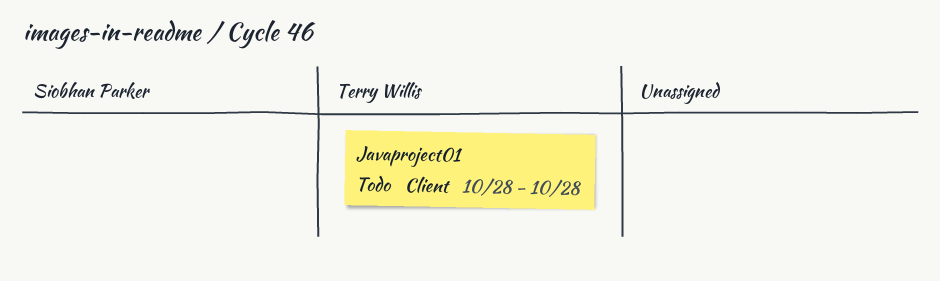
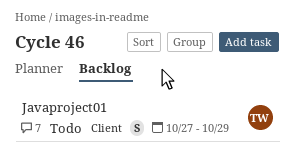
Javaproject01, start: Oct 28 -> Oct 27
Javaproject01, due: Oct 28 -> Oct 29

